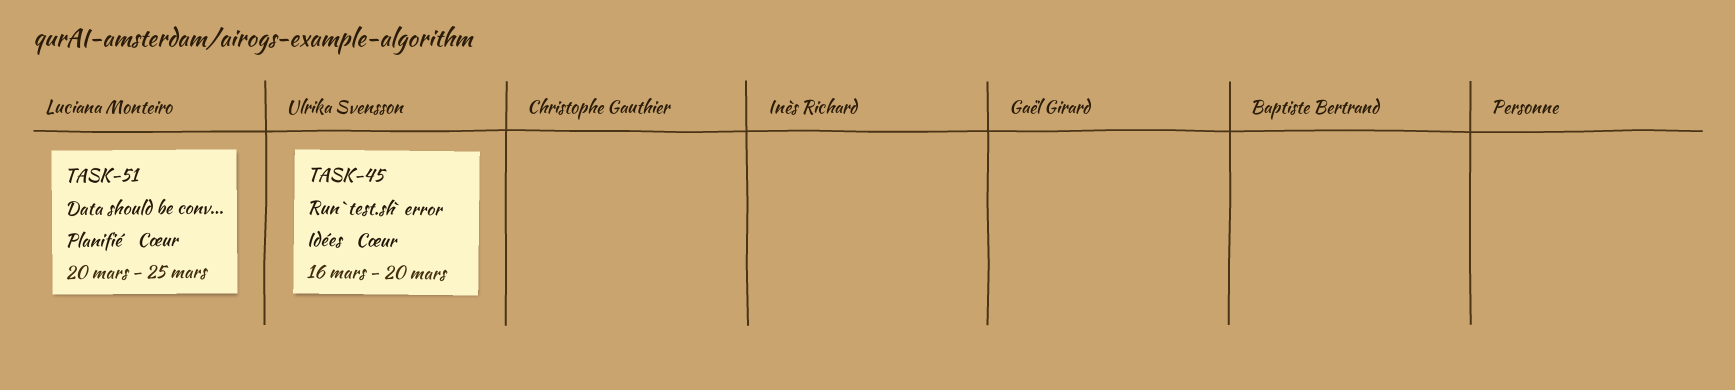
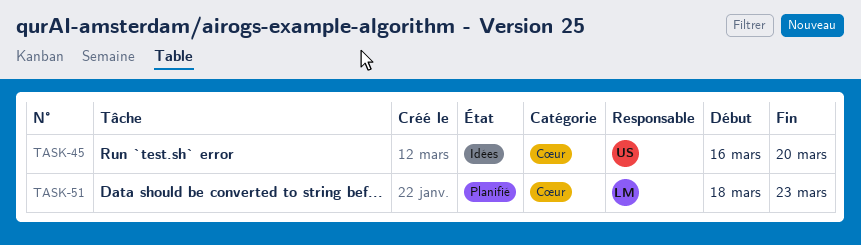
TASK-51, start: Mar 20 -> Mar 18
TASK-51, due: Mar 25 -> Mar 23

